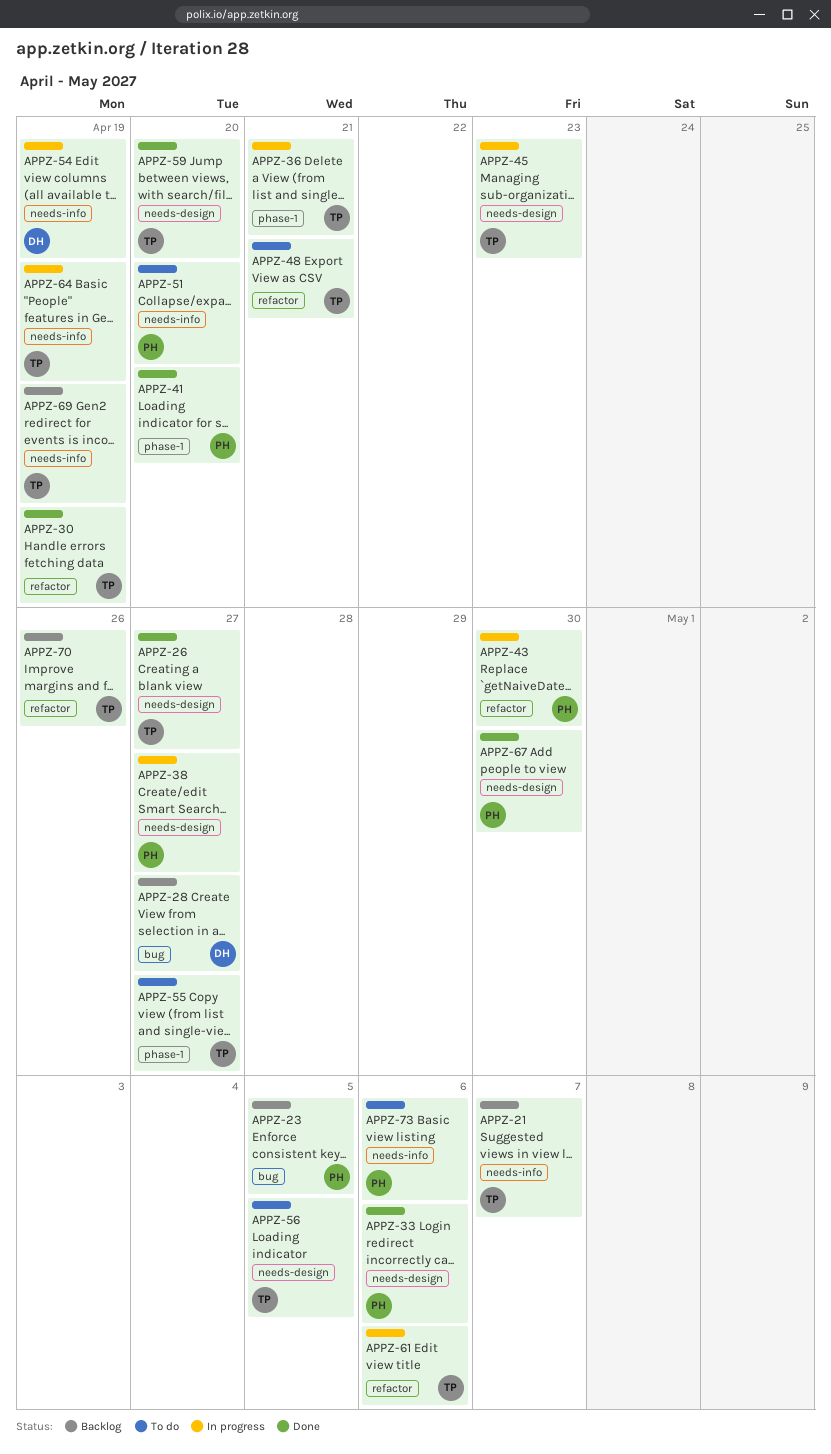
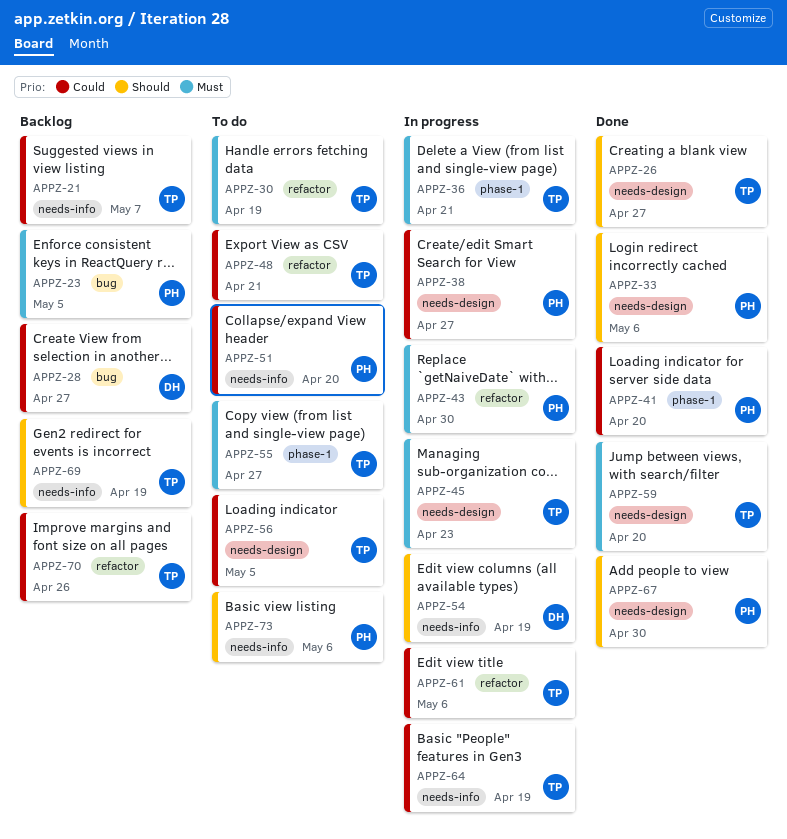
APPZ-30, status: Done -> To do

